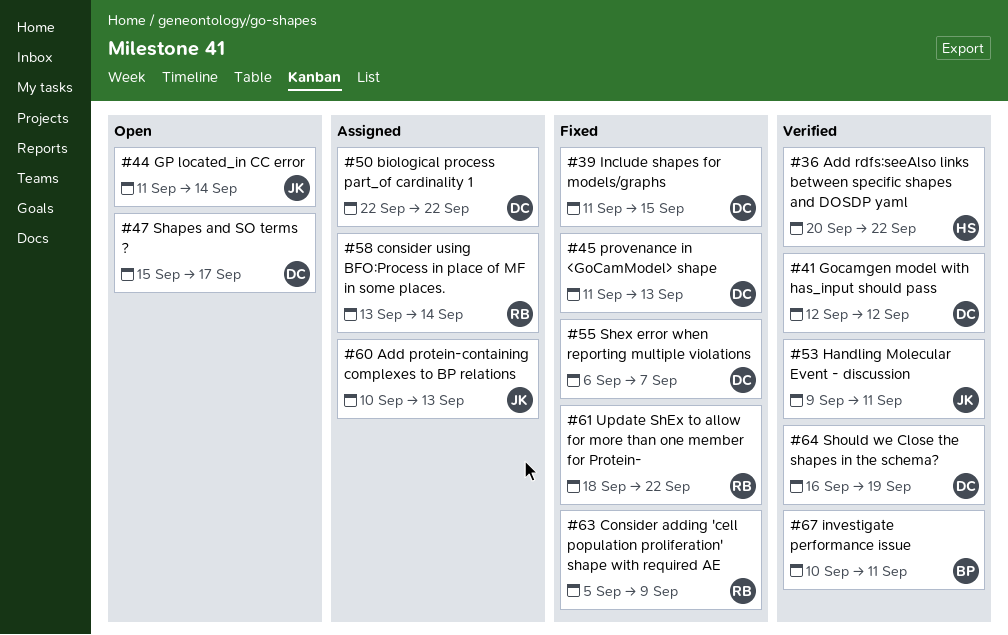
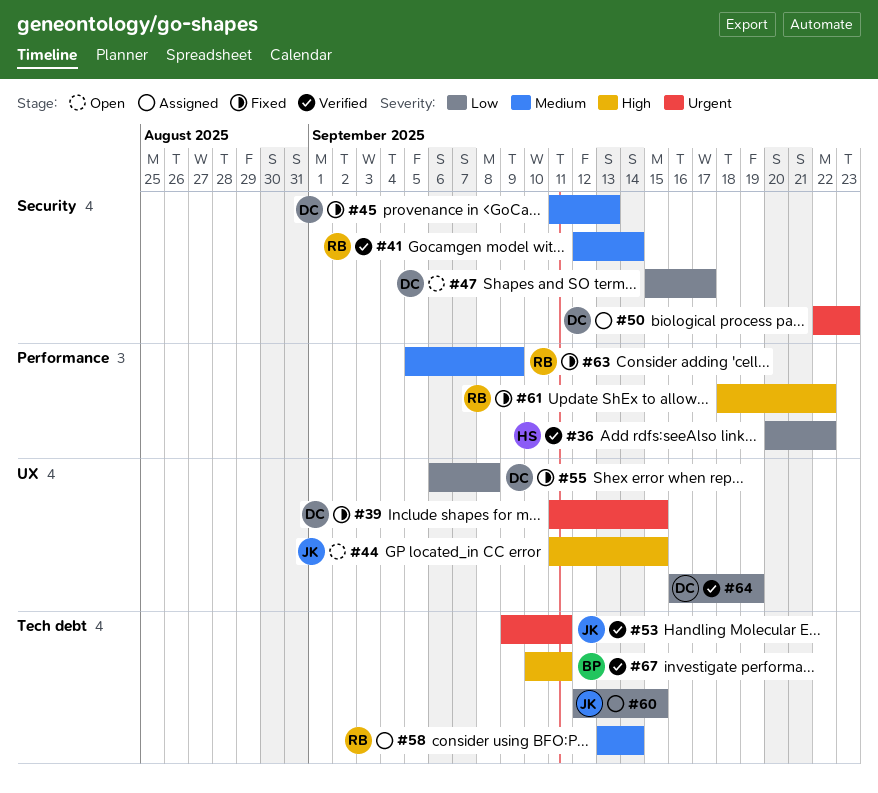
#41, owner: DC -> RB
#41, due: Sep 12 -> Sep 14
#44, due: Sep 14 -> Sep 15
#50, due: Sep 22 -> Sep 23
#55, due: Sep 7 -> Sep 8
#60, start: Sep 10 -> Sep 12
#60, due: Sep 13 -> Sep 15

